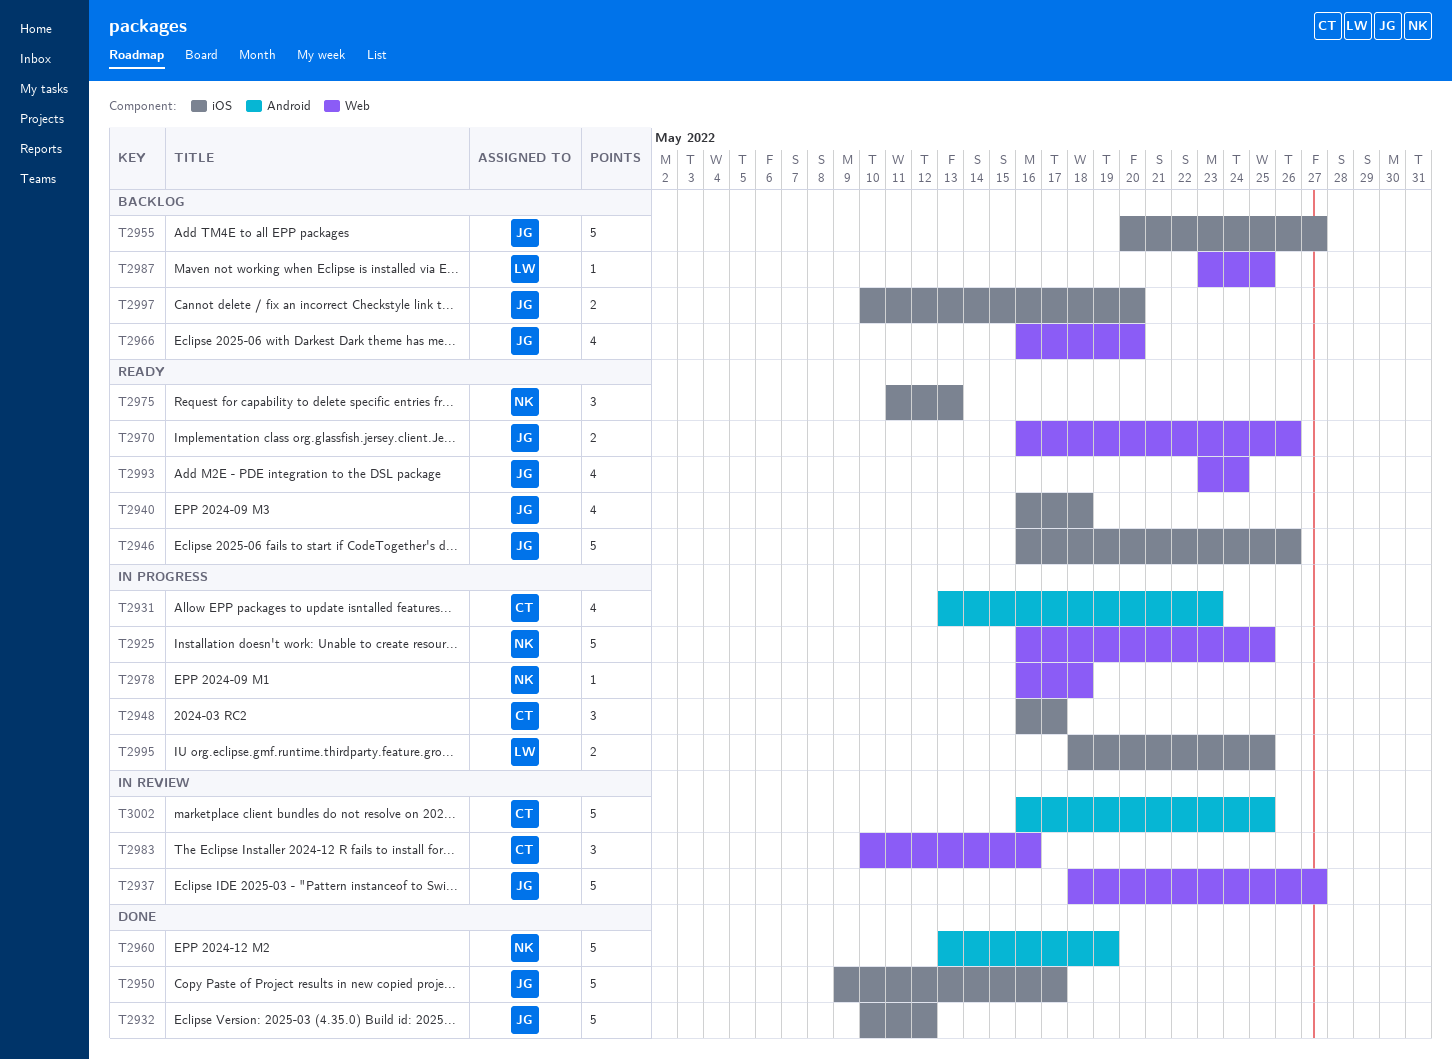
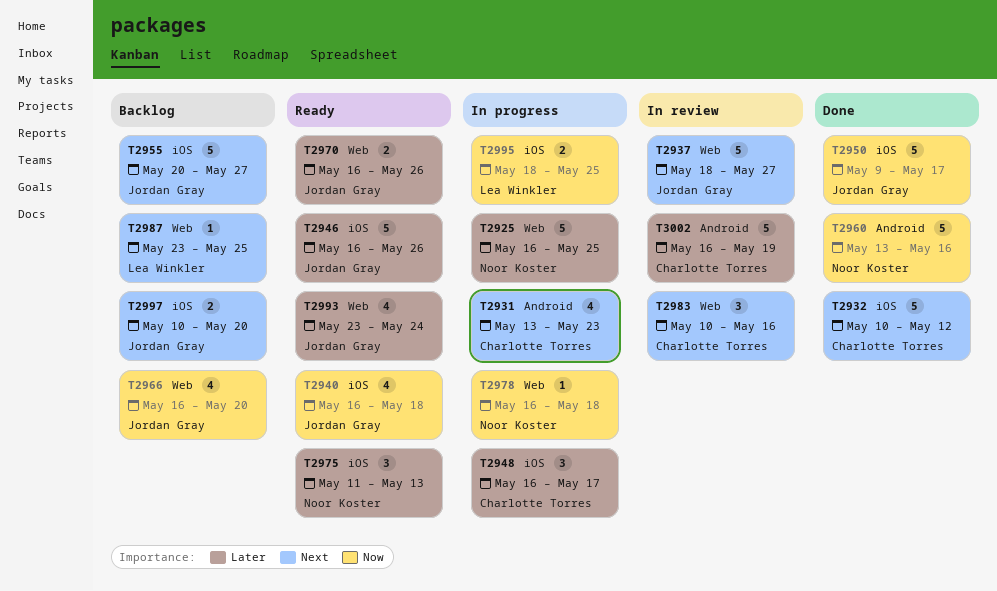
T2932, owner: Jordan Gray -> Charlotte Torres
T2960, due: May 19 -> May 16
T3002, due: May 25 -> May 19

